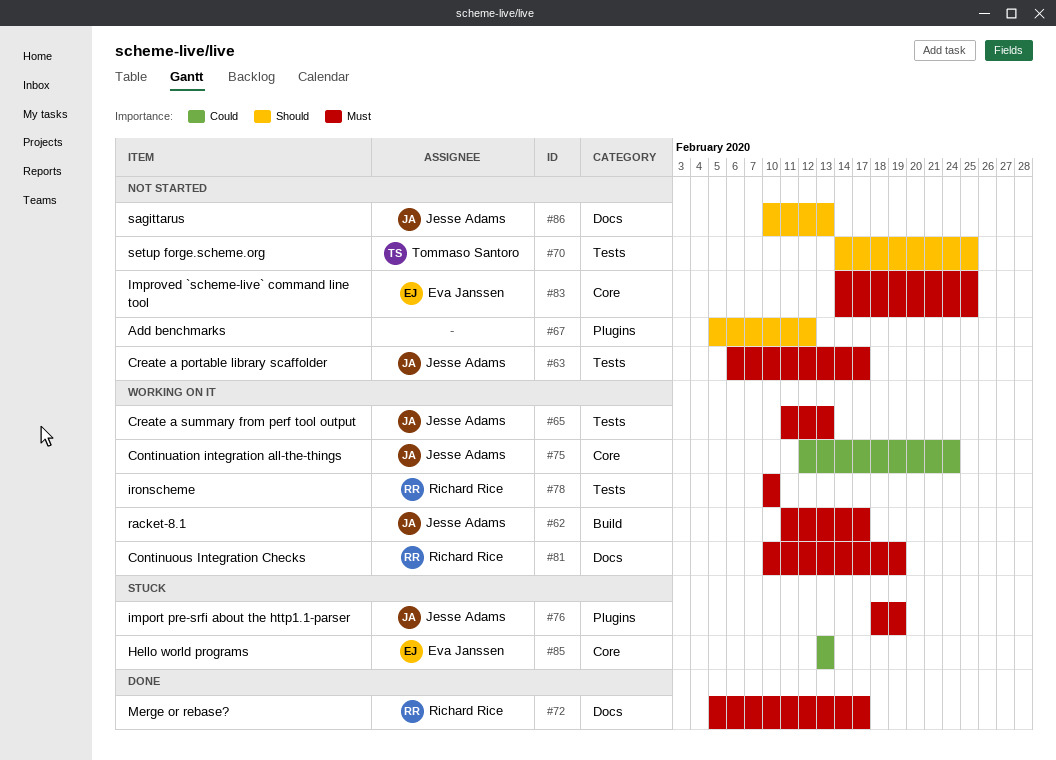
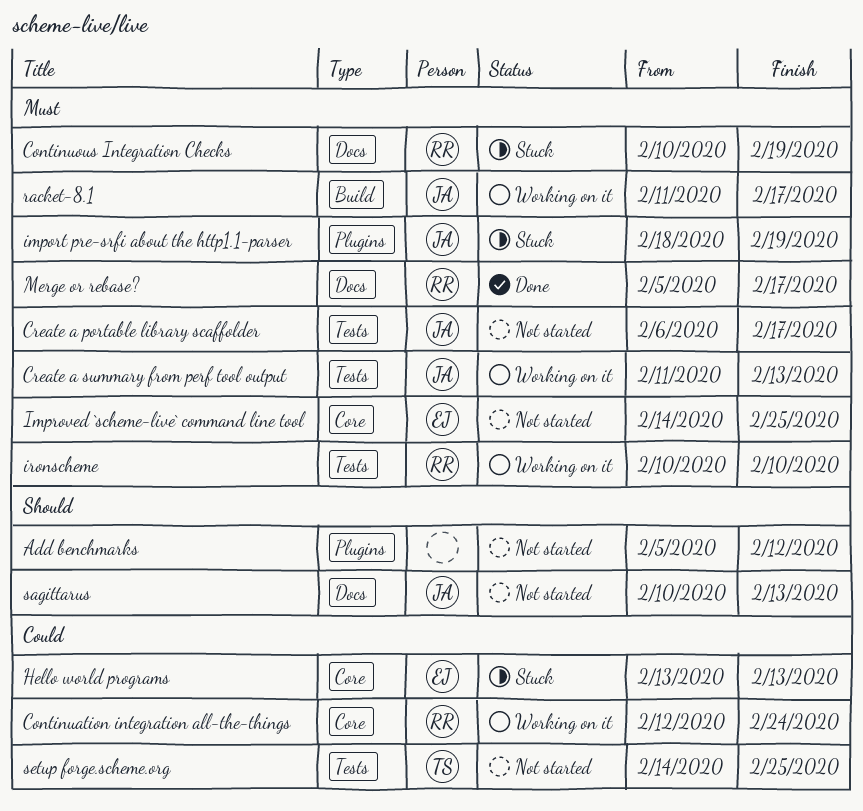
Continuation integration all-the-things, owner: Jesse Adams -> Richard Rice
Continuous Integration Checks, status: Working on it -> Stuck
setup forge.scheme.org, priority: Should -> Could

